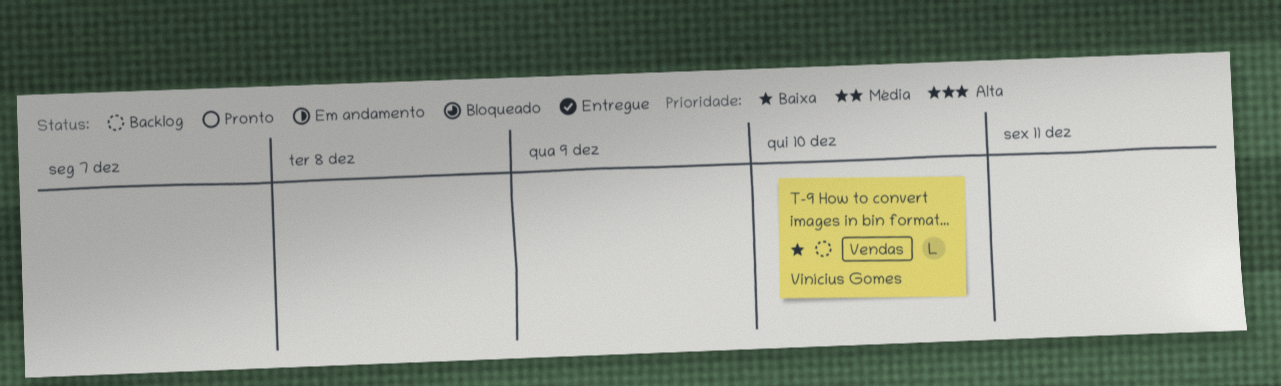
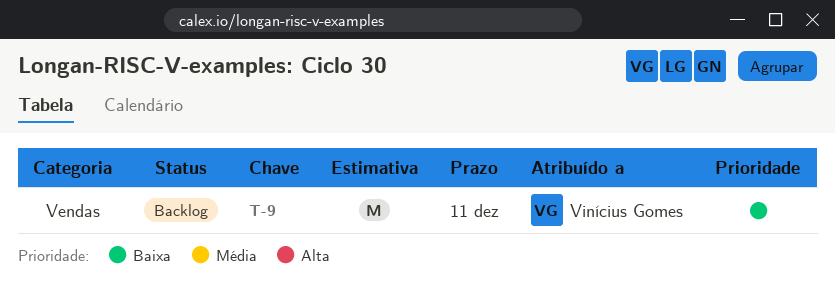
T-9, estimate: L -> M
T-9, due: Dec 10 -> Dec 11

